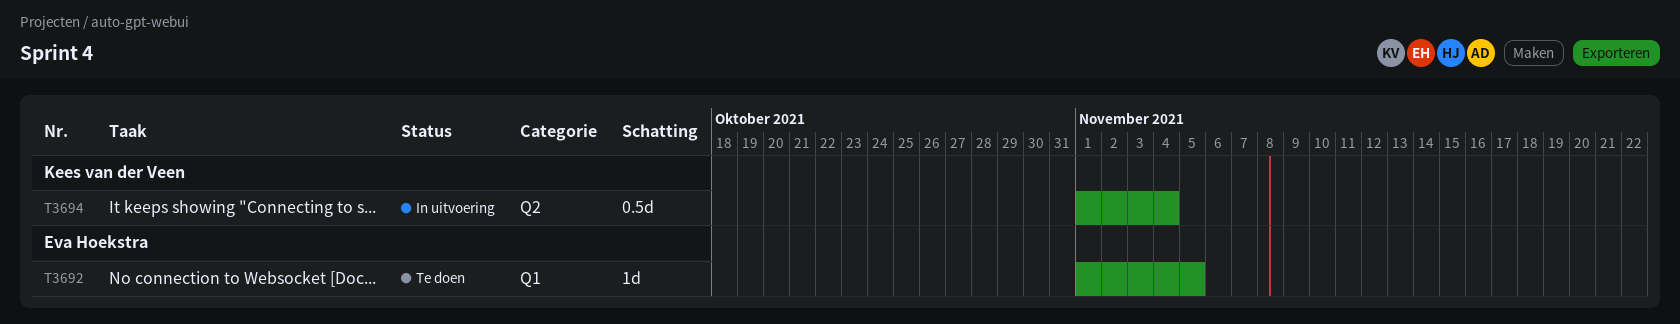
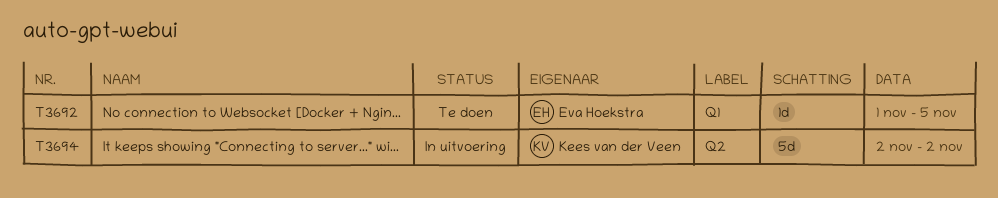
T3694, estimate: 0.5d -> 5d
T3694, start: Nov 1 -> Nov 2
T3694, due: Nov 4 -> Nov 2

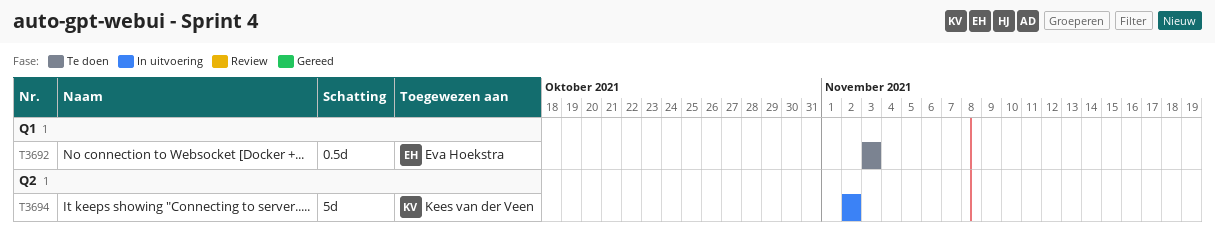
T3692, estimate: 1d -> 0.5d
T3692, start: Nov 1 -> Nov 3
T3692, due: Nov 5 -> Nov 3

